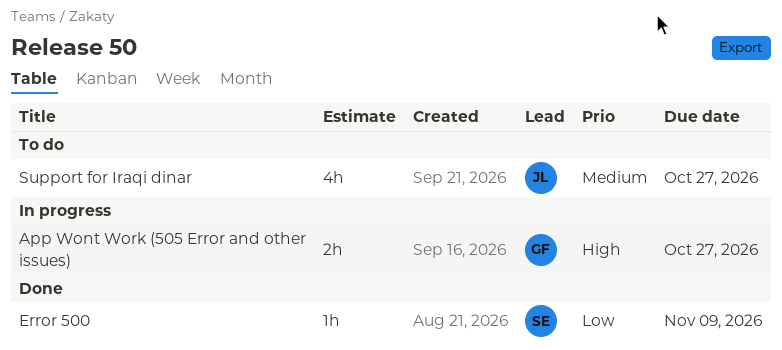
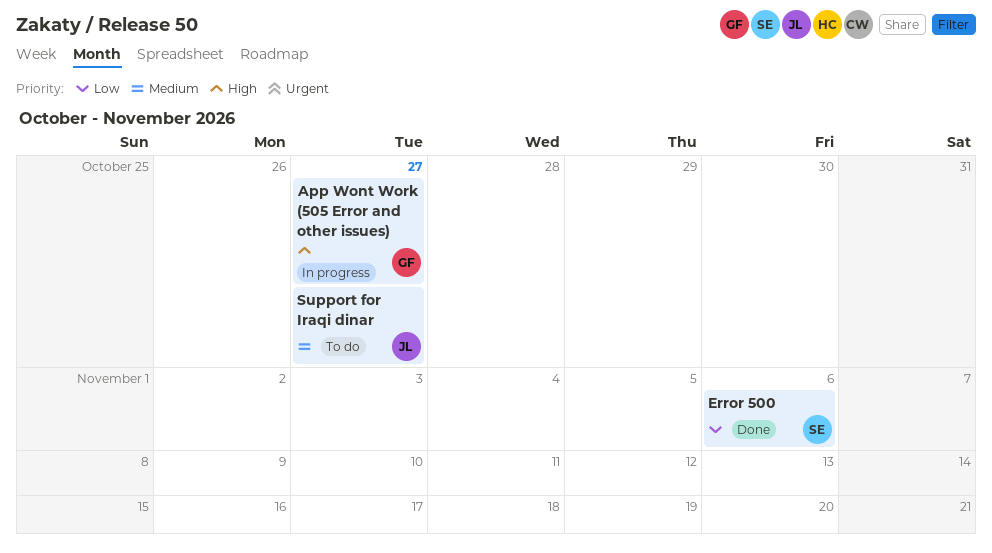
Error 500, due: Nov 9 -> Nov 6

